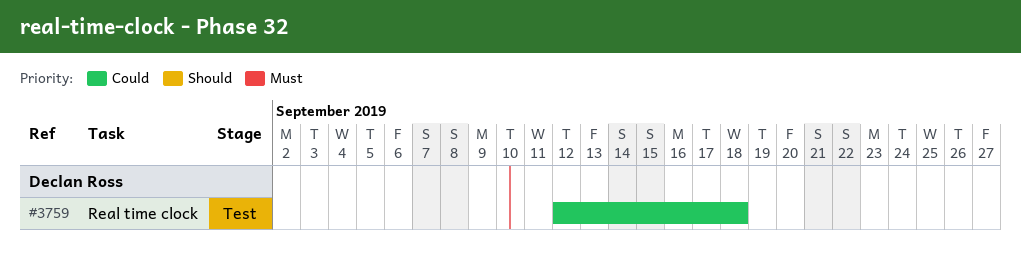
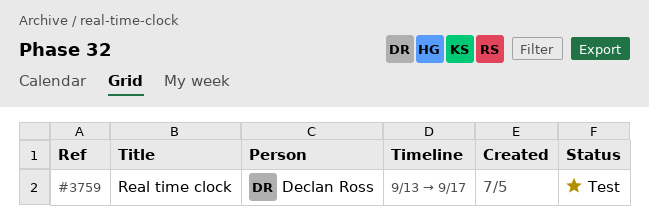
#3759, start: Sep 12 -> Sep 13
#3759, due: Sep 18 -> Sep 17

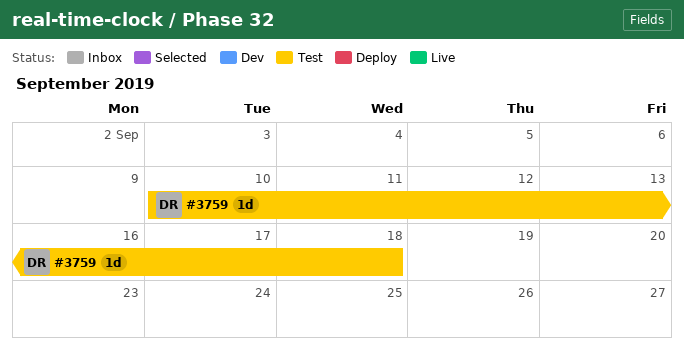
#3759, start: Sep 13 -> Sep 10
#3759, due: Sep 17 -> Sep 18

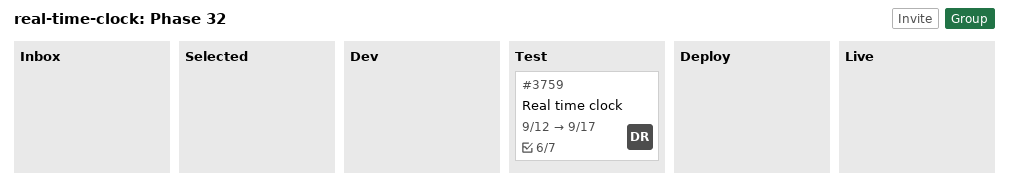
#3759, start: Sep 10 -> Sep 12
#3759, due: Sep 18 -> Sep 17

